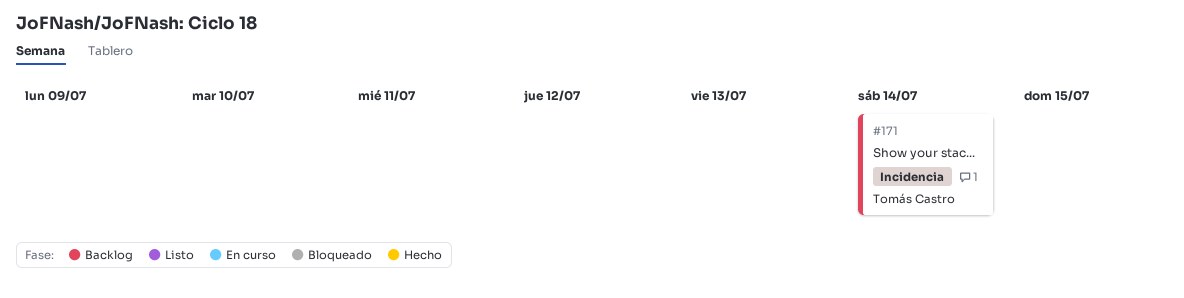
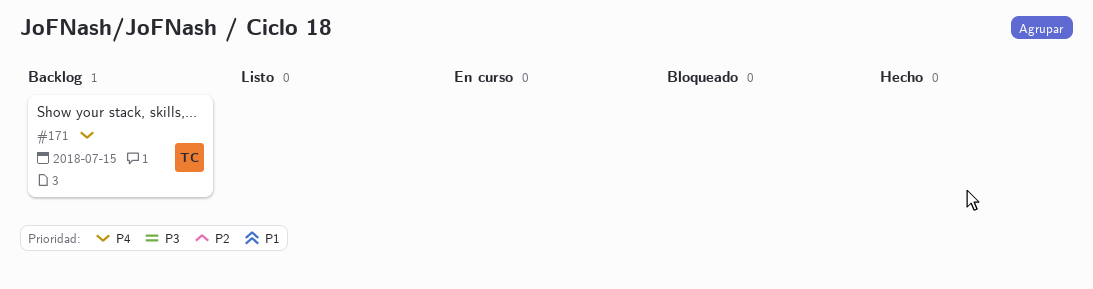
#171, due: Jul 14 -> Jul 15

